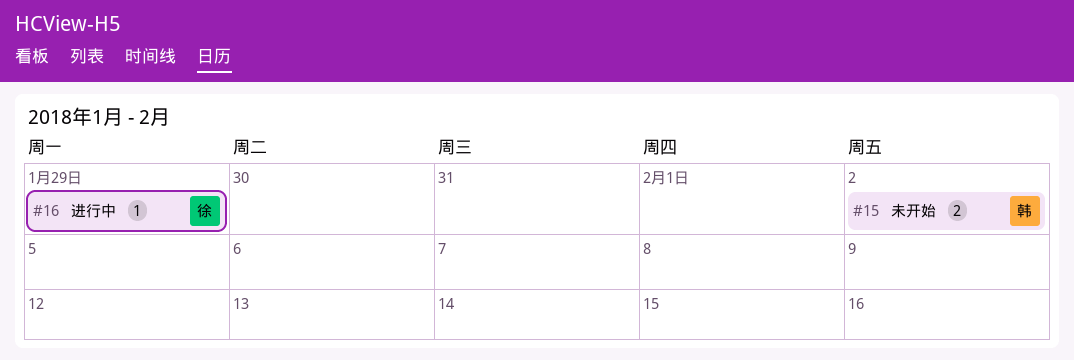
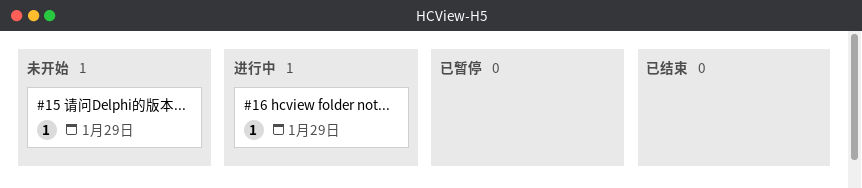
#15, estimate: 2 -> 1
#15, due: Feb 2 -> Jan 29

